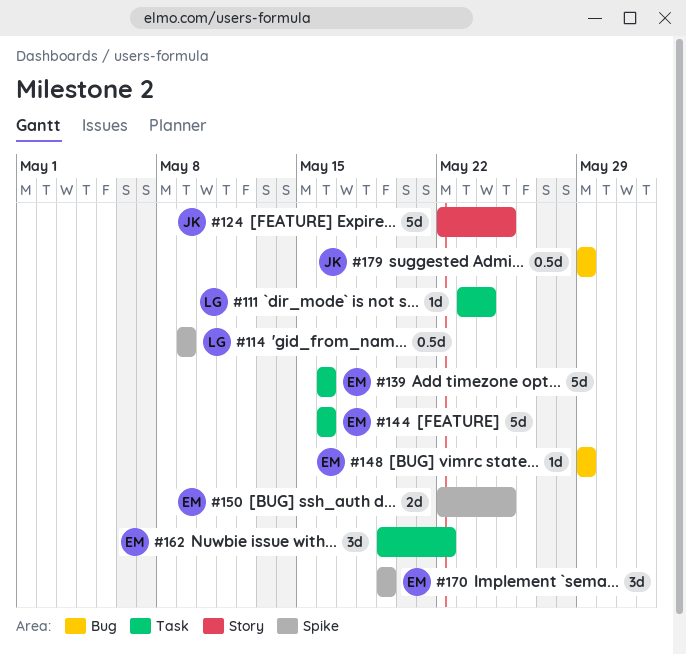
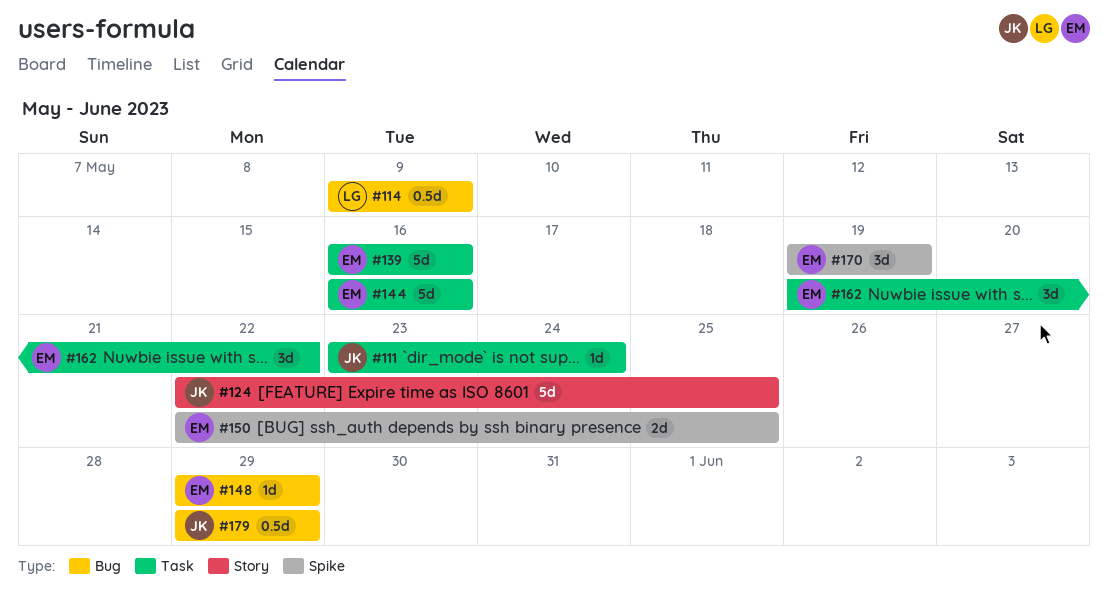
#111, owner: LG -> JK
#114, label: Spike -> Bug

